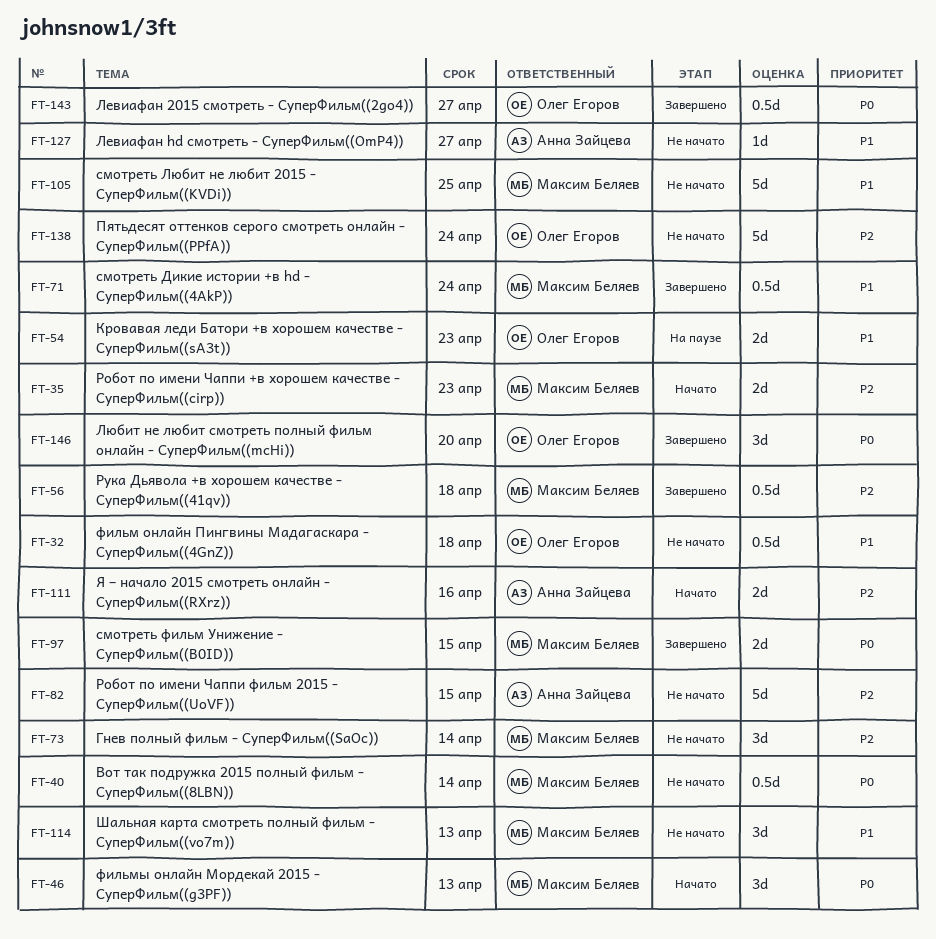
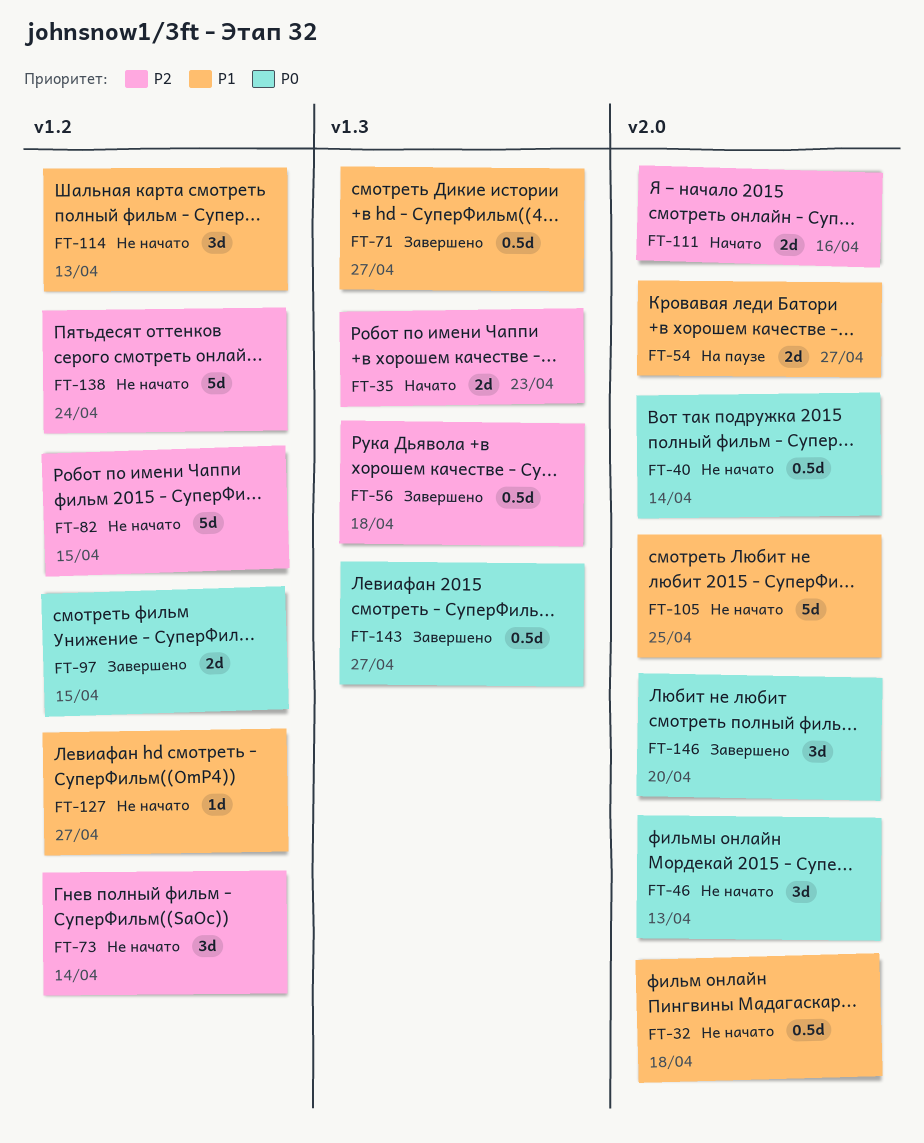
FT-46, status: Начато -> Не начато
FT-54, due: Apr 23 -> Apr 27
FT-71, due: Apr 24 -> Apr 27

